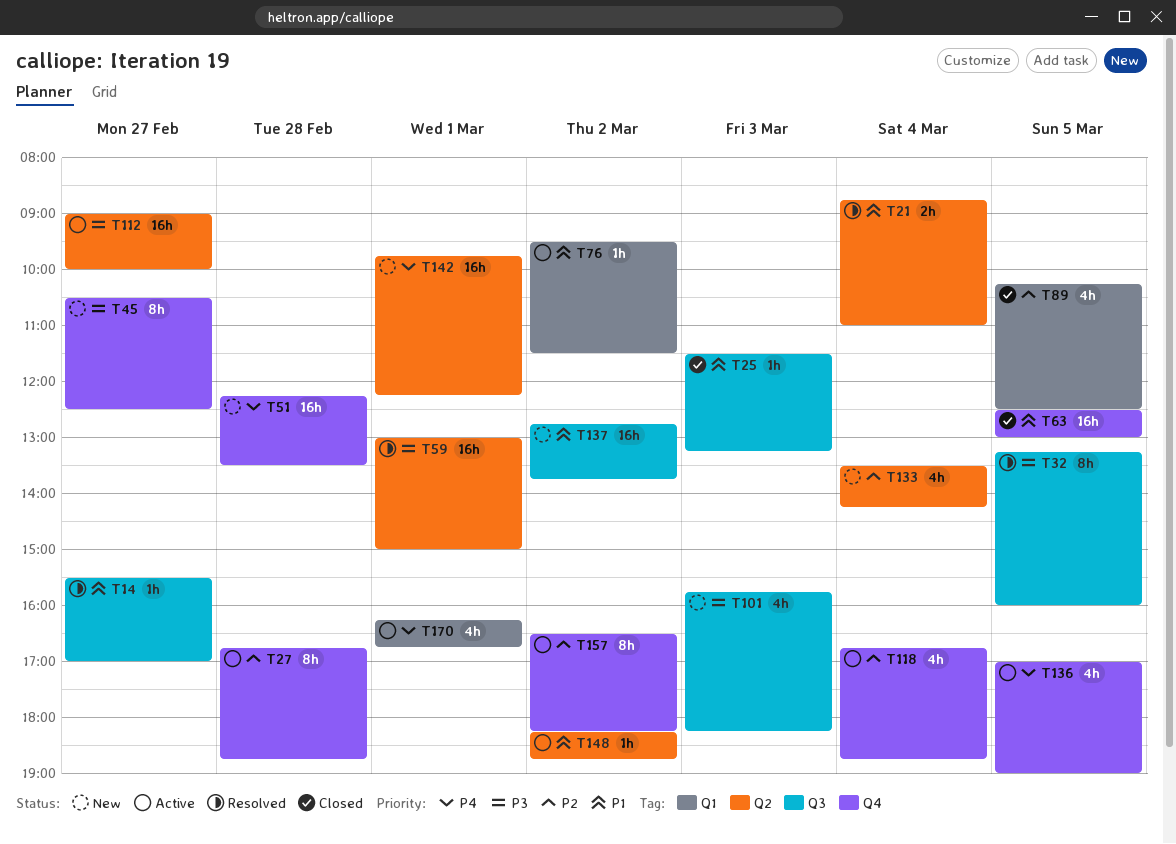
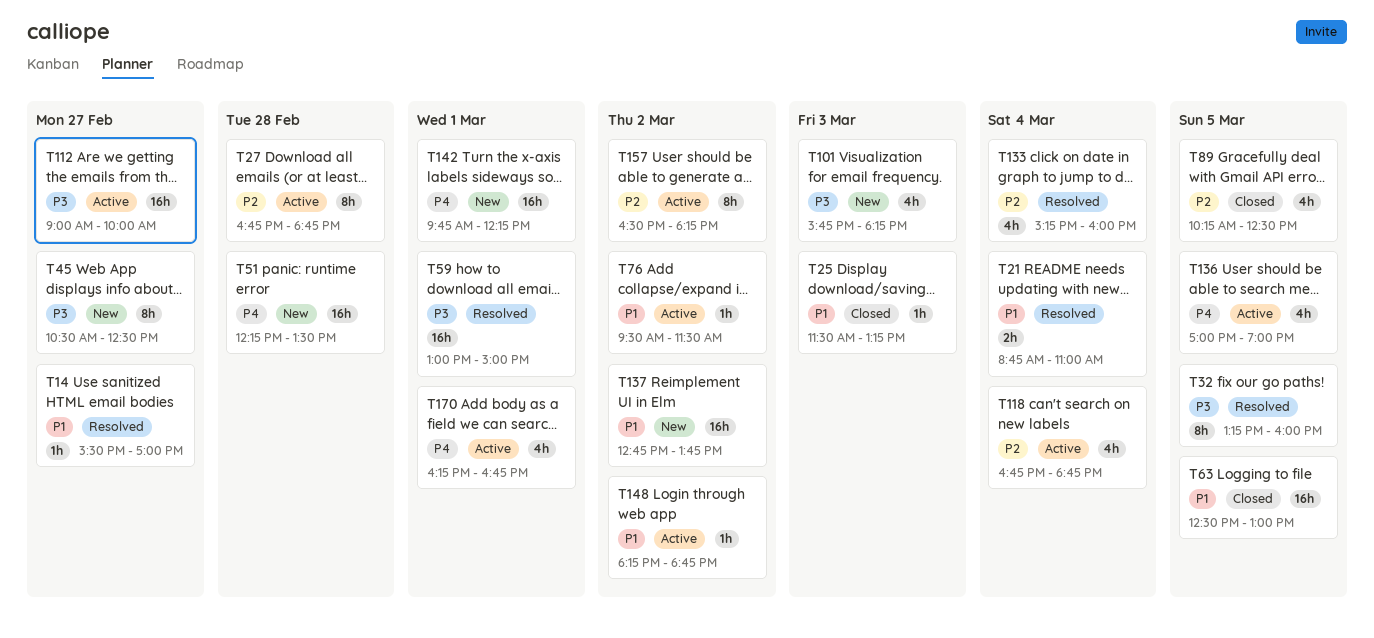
T133, status: New -> Resolved
T133, begins: 13:30 -> 15:15
T133, ends: 14:15 -> 16:00

